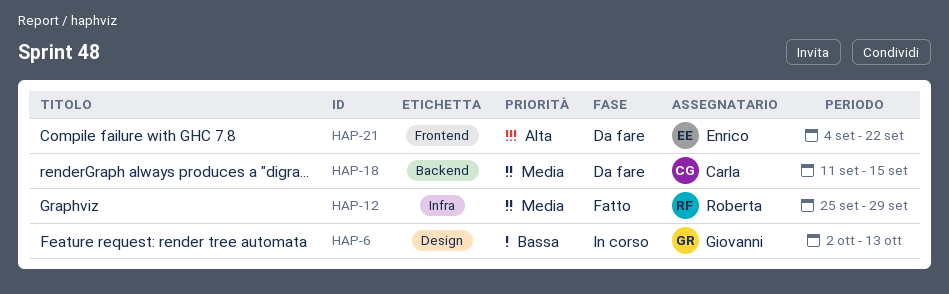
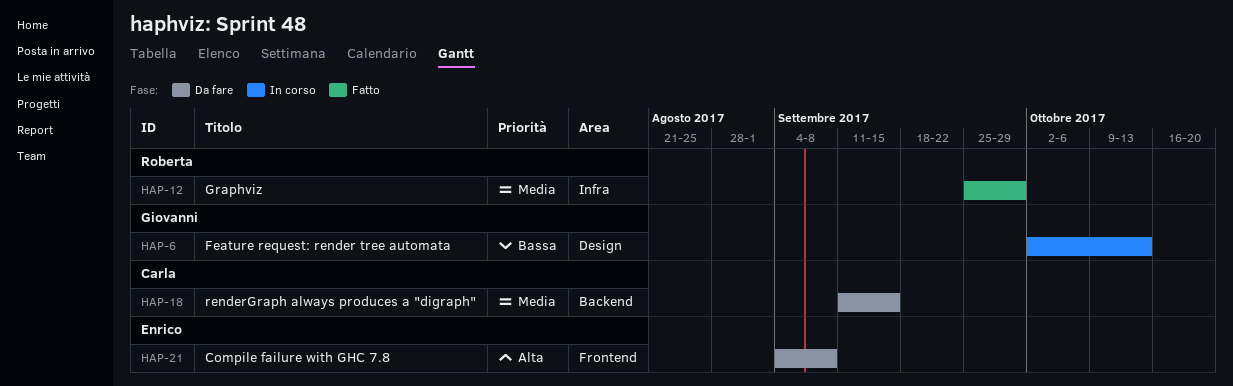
HAP-21, due: Sep 22 -> Sep 8

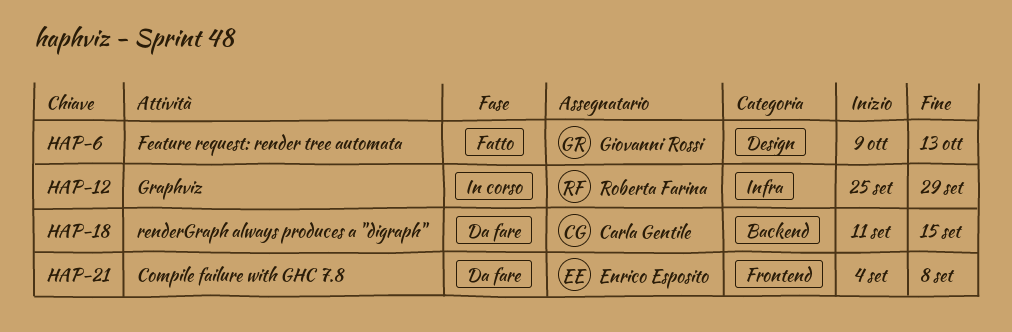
HAP-6, status: In corso -> Fatto
HAP-6, start: Oct 2 -> Oct 9
HAP-12, status: Fatto -> In corso

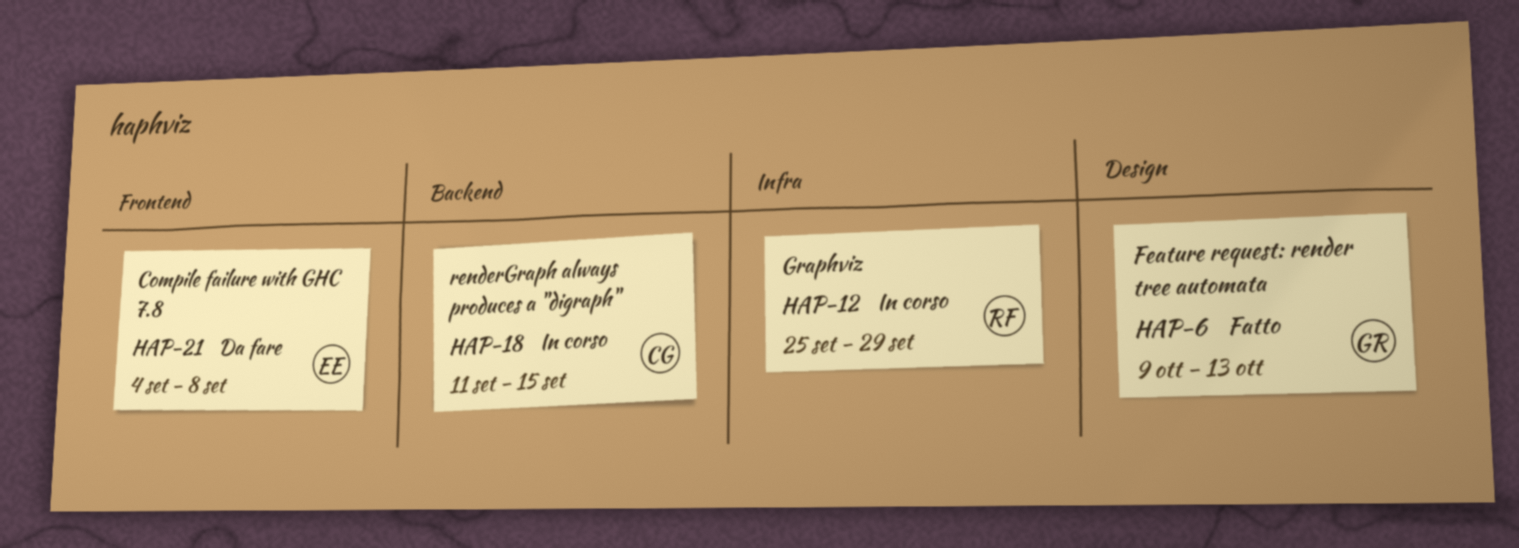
HAP-18, status: Da fare -> In corso

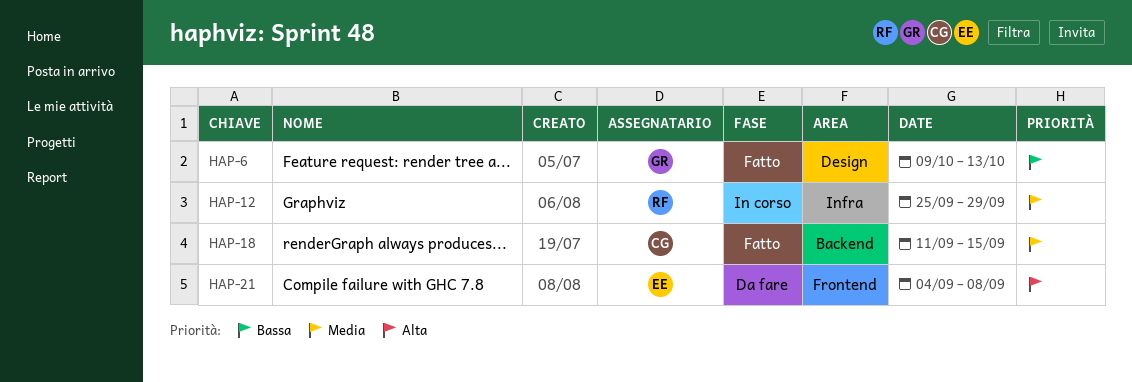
HAP-18, status: In corso -> Fatto

